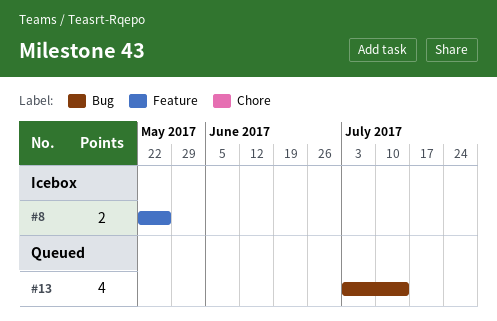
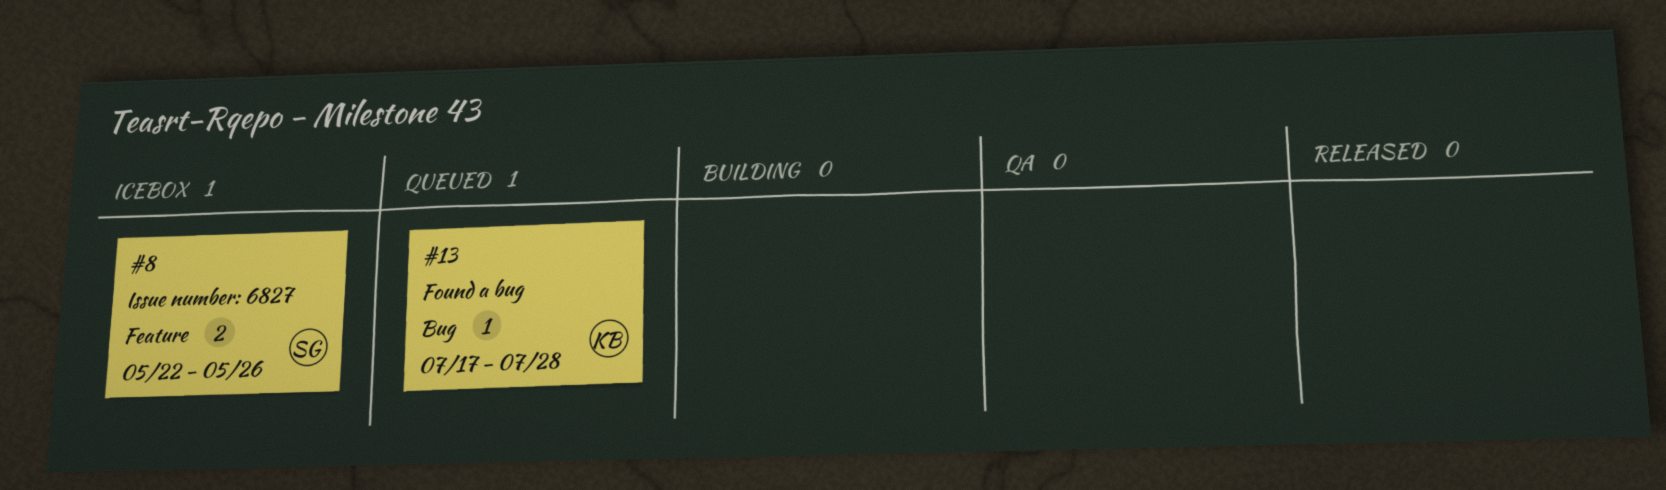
#13, estimate: 4 -> 1
#13, start: Jul 3 -> Jul 17
#13, due: Jul 14 -> Jul 28

